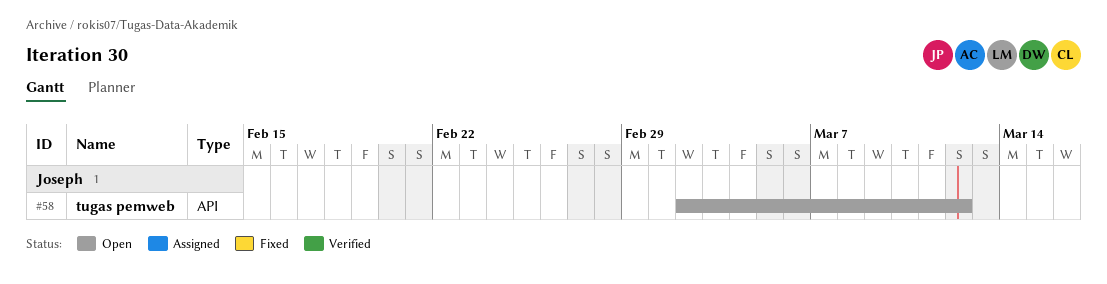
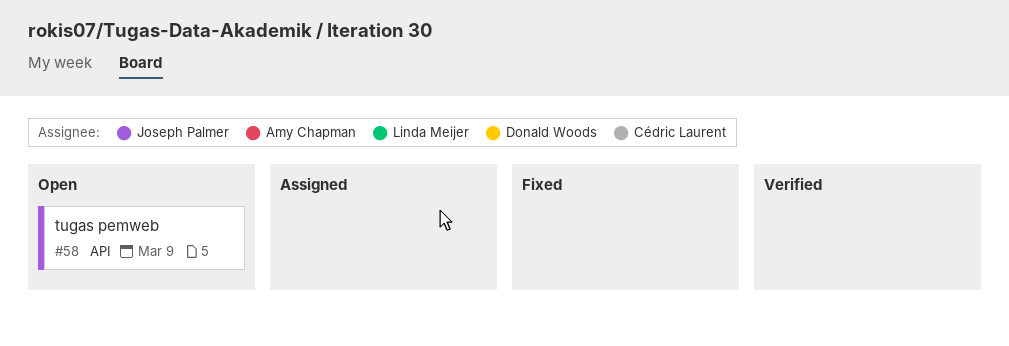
#58, due: Mar 12 -> Mar 9

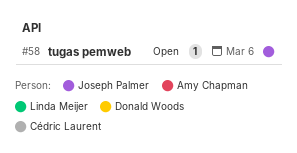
#58, due: Mar 9 -> Mar 6

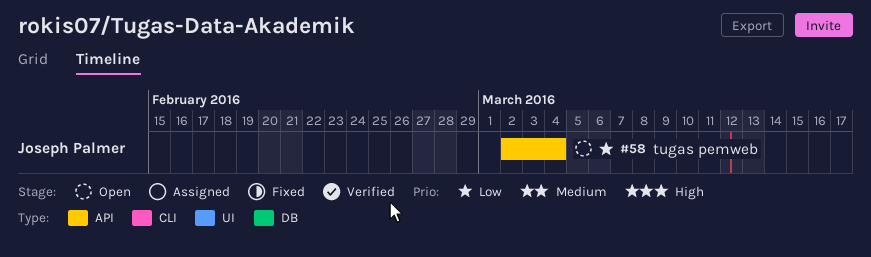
#58, due: Mar 6 -> Mar 4

